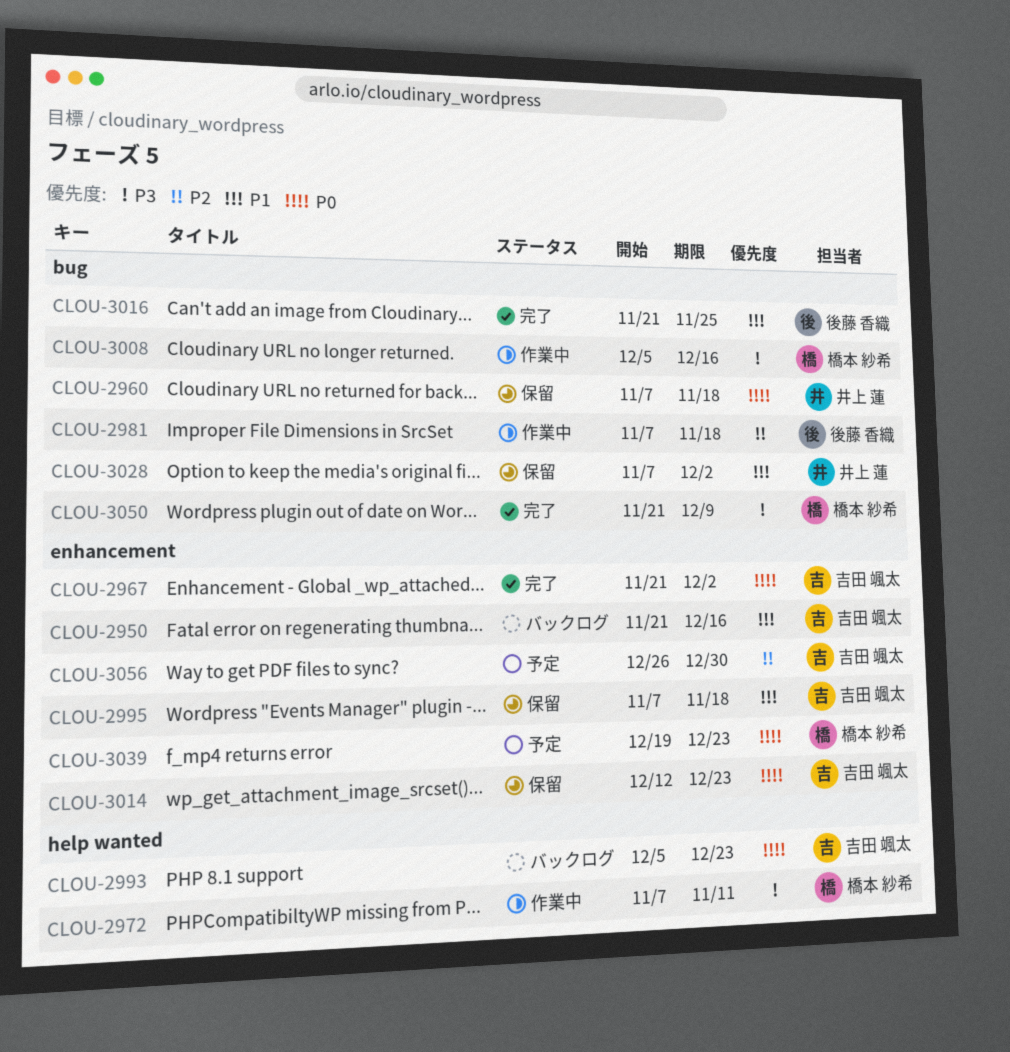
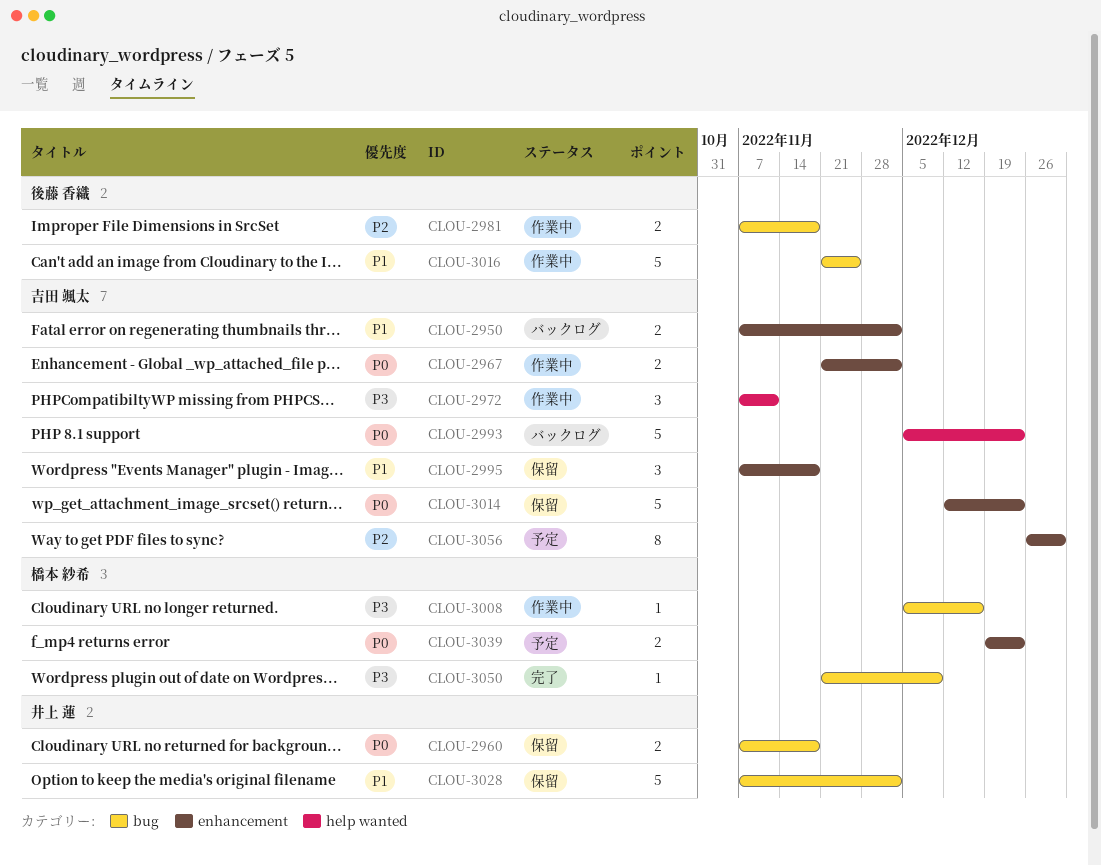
CLOU-2950, start: Nov 21 -> Nov 7
CLOU-2950, due: Dec 16 -> Dec 2
CLOU-2967, status: 完了 -> 作業中
CLOU-2972, owner: 橋本 紗希 -> 吉田 颯太
CLOU-3016, status: 完了 -> 作業中

